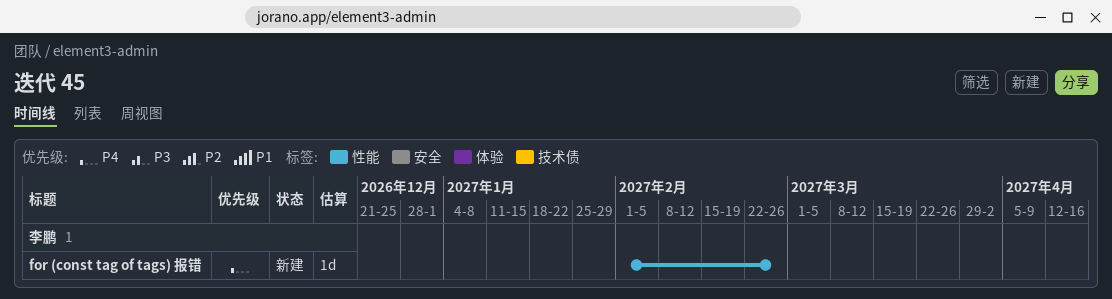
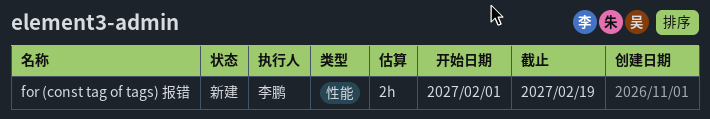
for (const tag of tags) 报错, estimate: 1d -> 2h
for (const tag of tags) 报错, due: Feb 26 -> Feb 19

